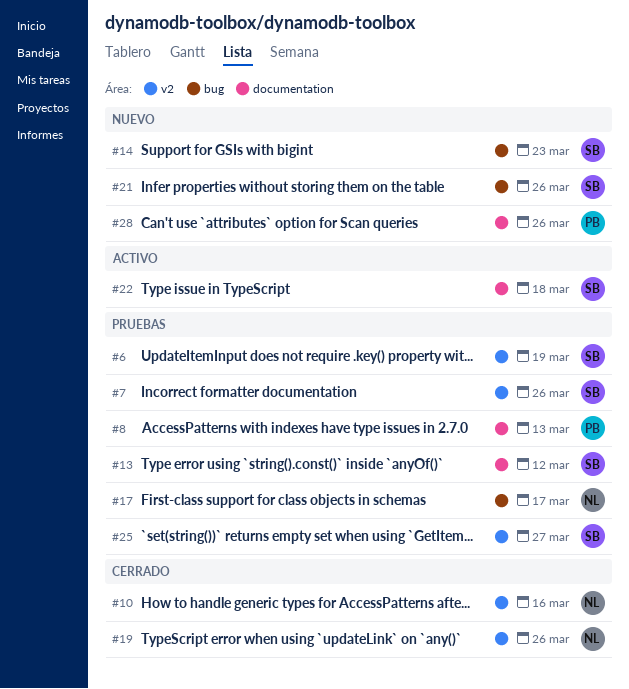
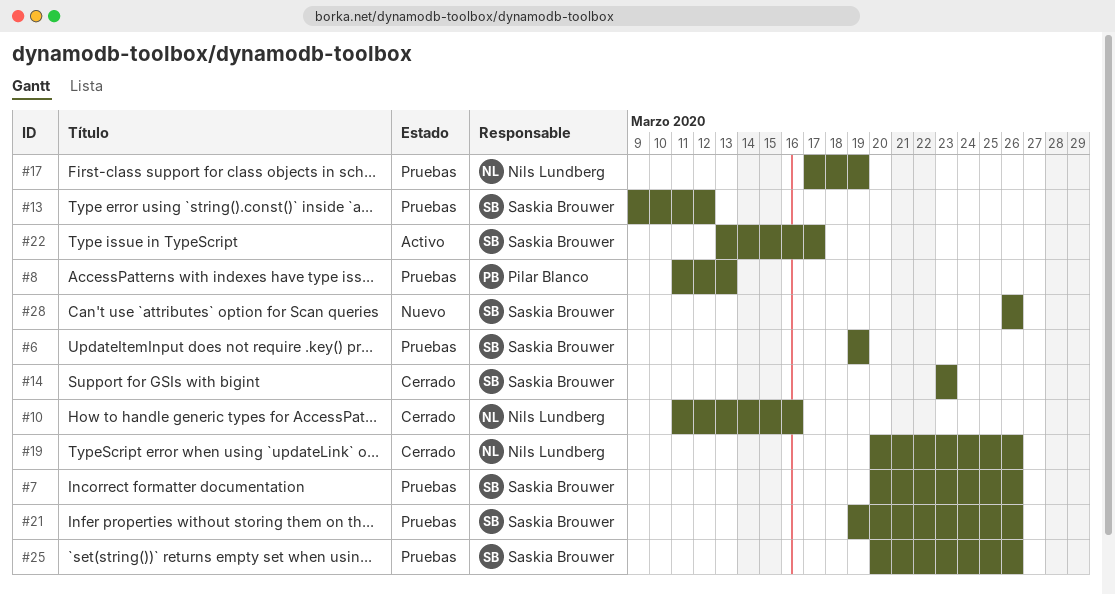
#14, status: Nuevo -> Cerrado
#17, due: Mar 17 -> Mar 19
#21, status: Nuevo -> Pruebas
#22, due: Mar 18 -> Mar 17
#25, due: Mar 27 -> Mar 26
#28, owner: Pilar Blanco -> Saskia Brouwer

